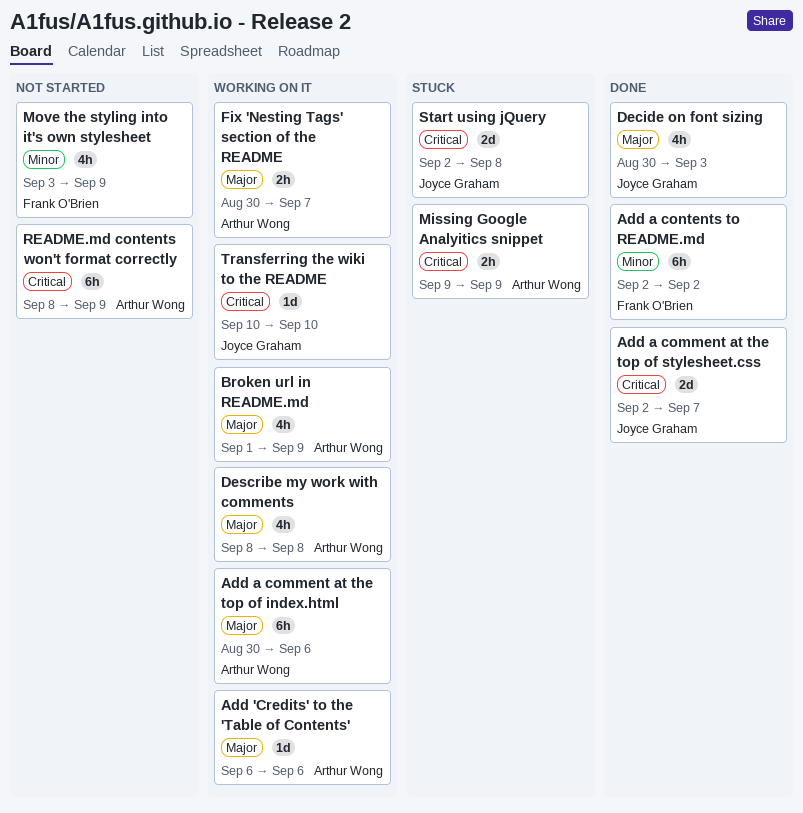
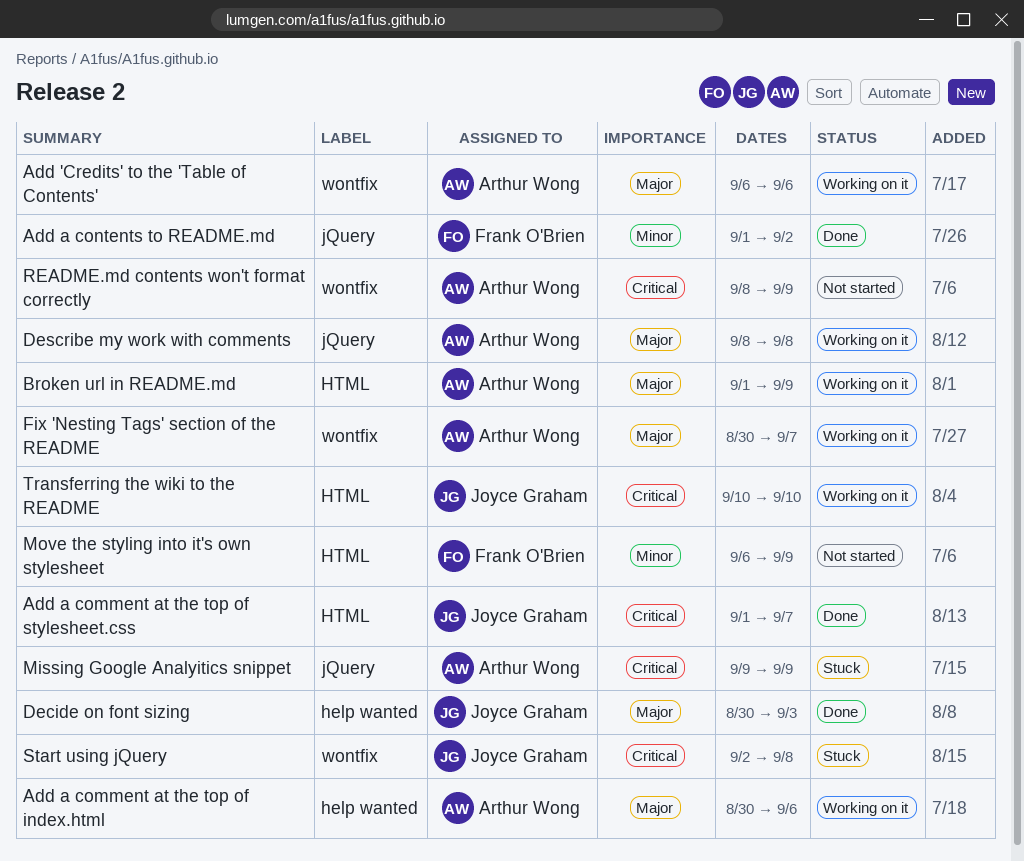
Add a comment at the top of stylesheet.css, start: Sep 2 -> Sep 1
Add a contents to README.md, start: Sep 2 -> Sep 1
Move the styling into it's own stylesheet, start: Sep 3 -> Sep 6

